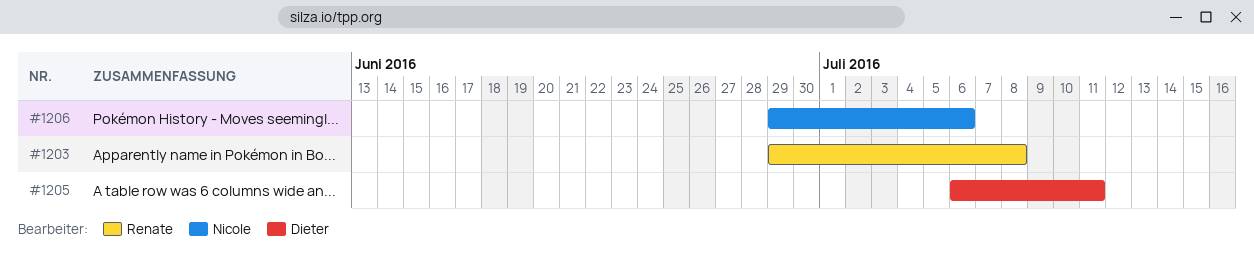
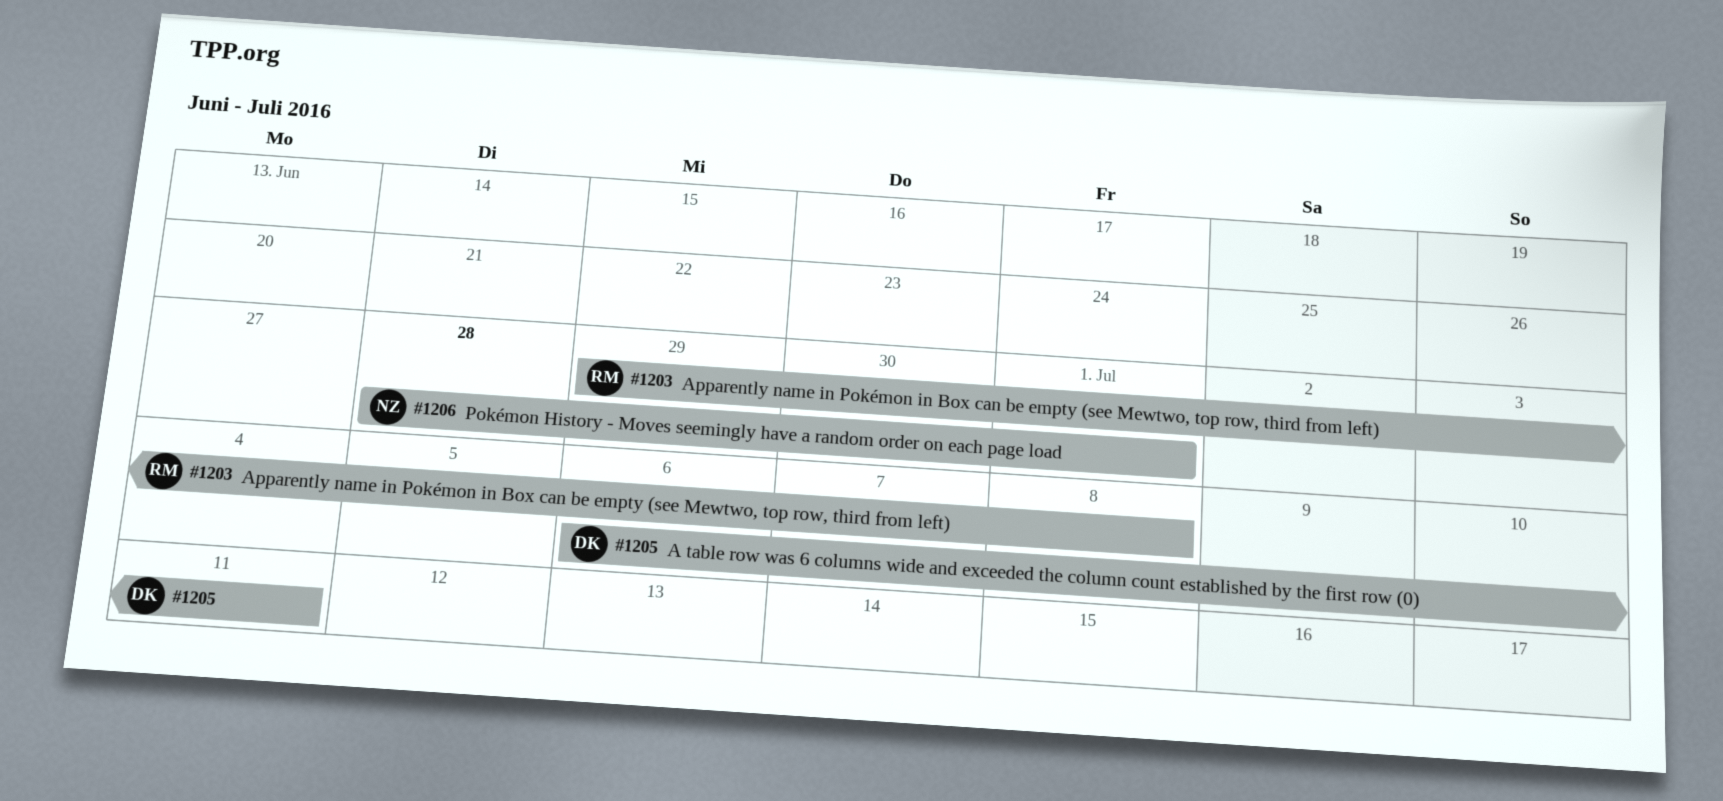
#1206, start: Jun 29 -> Jun 28
#1206, due: Jul 6 -> Jul 1

